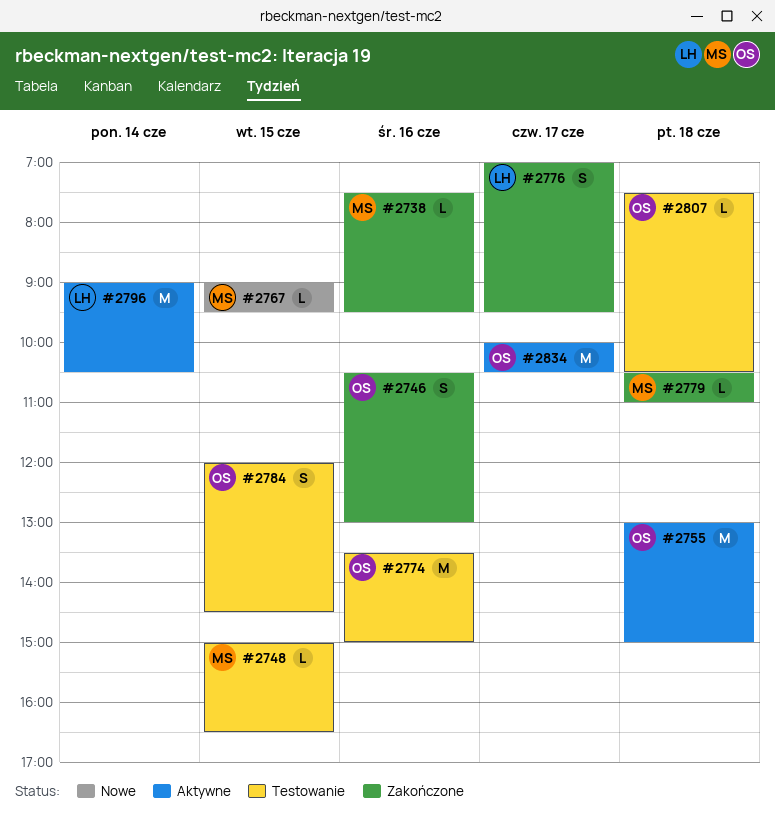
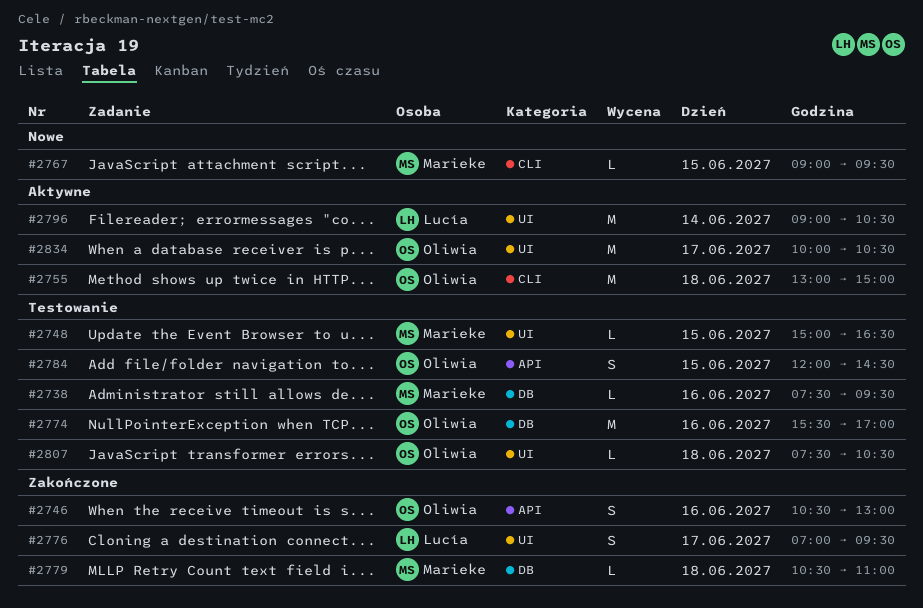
#2738, status: Zakończone -> Testowanie
#2774, begins: 13:30 -> 15:30
#2774, ends: 15:00 -> 17:00

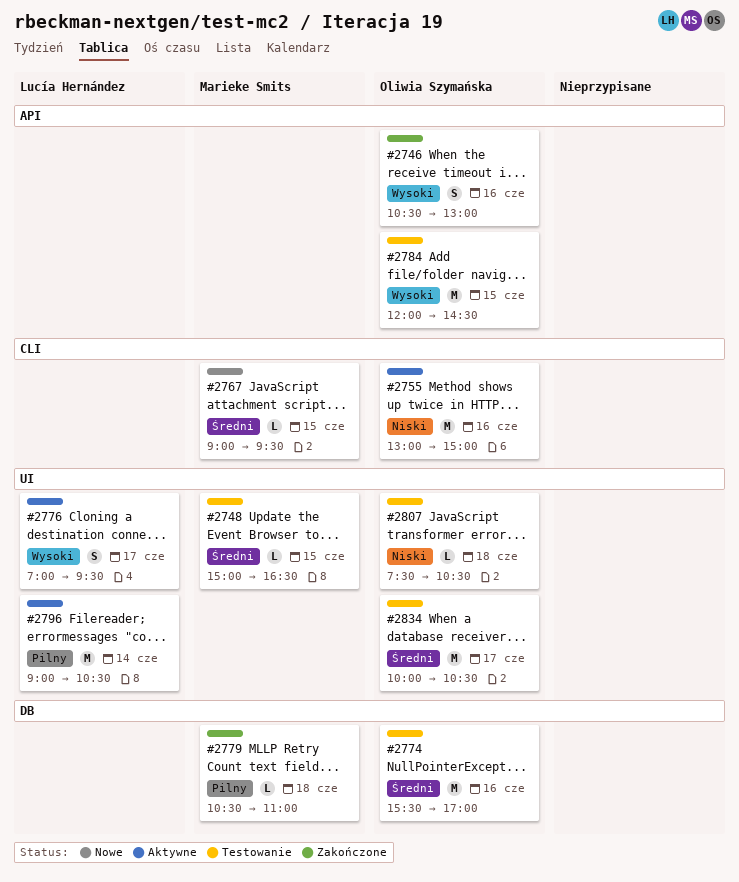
#2738: present -> none
#2755, day: Jun 18 -> Jun 16
#2776, status: Zakończone -> Aktywne
#2784, estimate: S -> M
#2834, status: Aktywne -> Testowanie

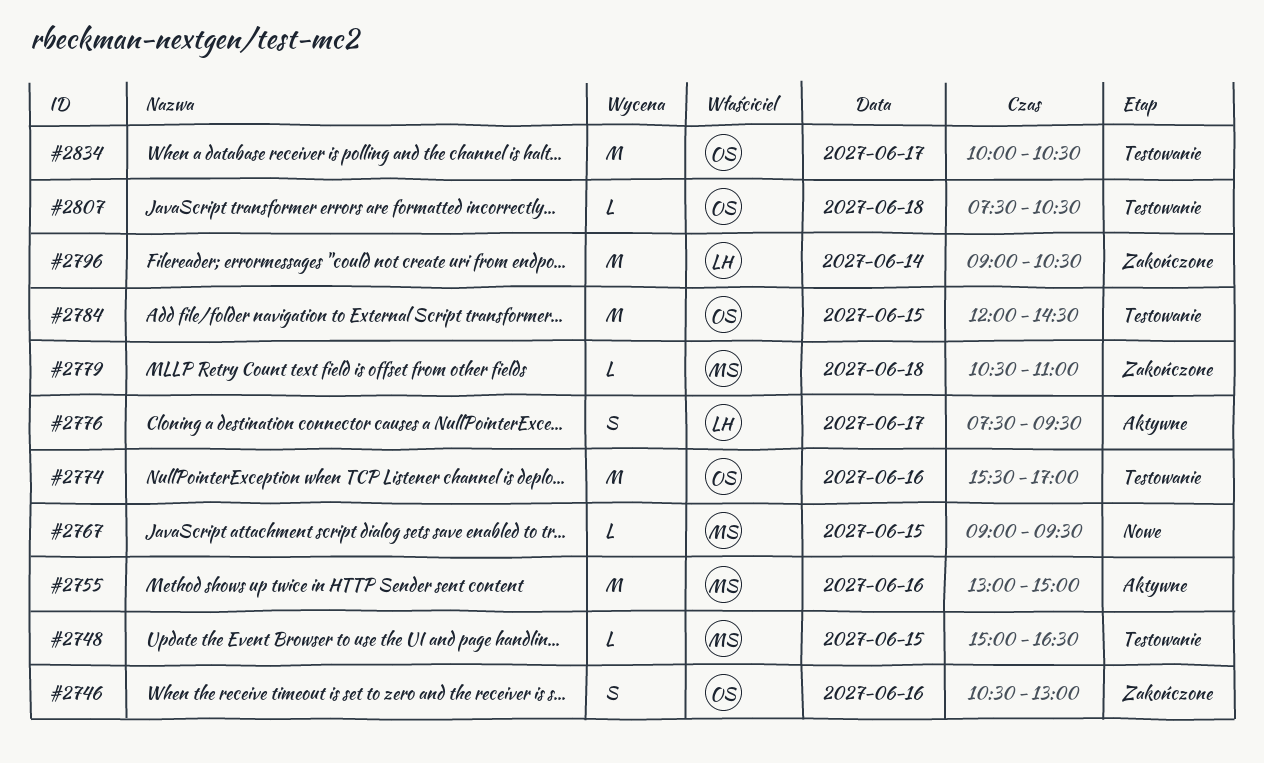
#2755, owner: Oliwia Szymańska -> Marieke Smits
#2776, begins: 07:00 -> 07:30
#2796, status: Aktywne -> Zakończone

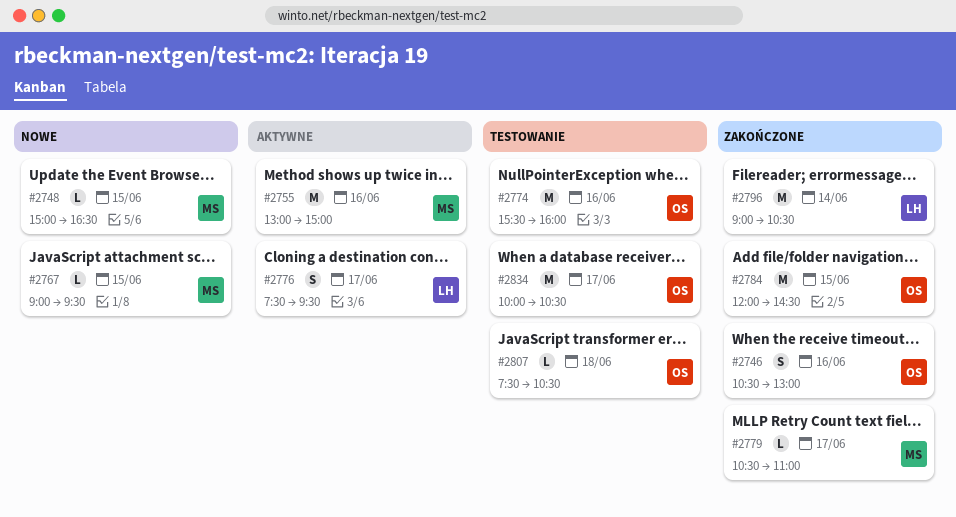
#2748, status: Testowanie -> Nowe
#2774, ends: 17:00 -> 16:00
#2779, day: Jun 18 -> Jun 17
#2784, status: Testowanie -> Zakończone

